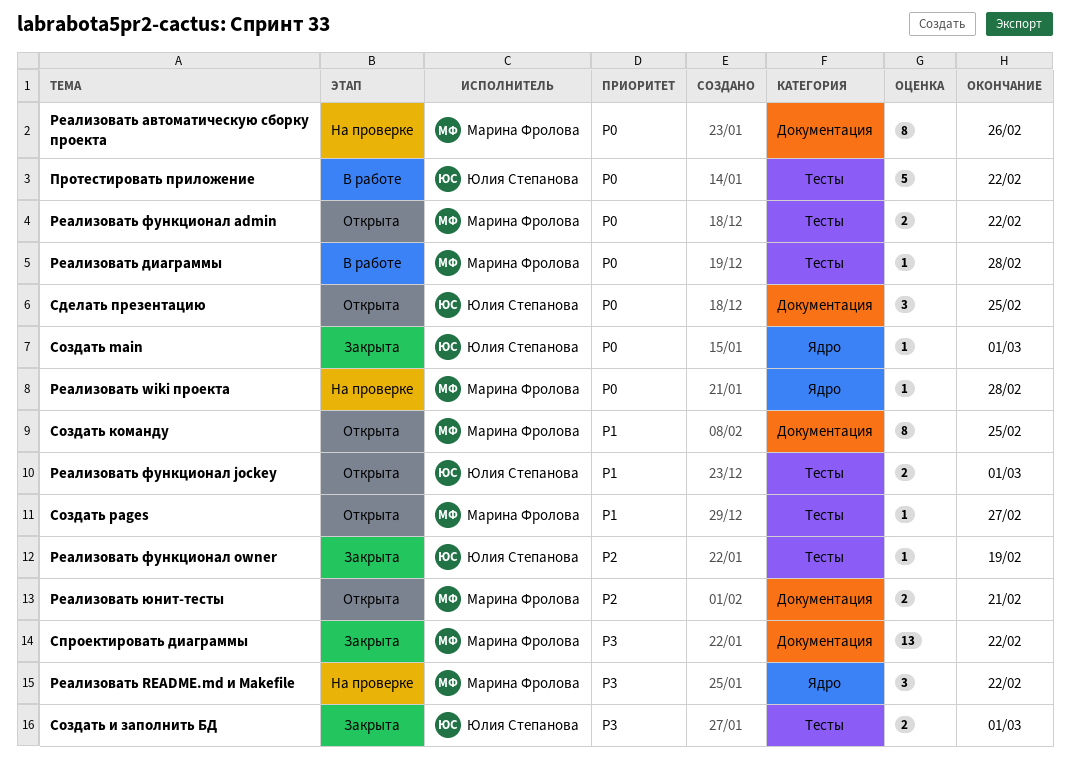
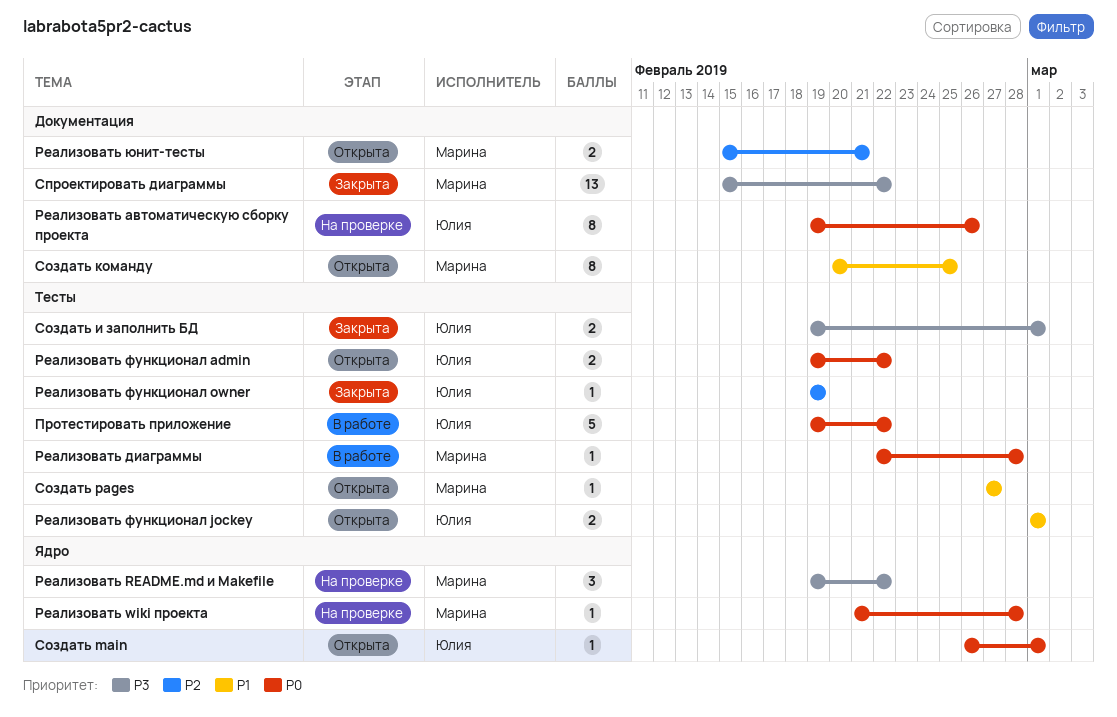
Реализовать автоматическую сборку проекта, owner: Марина Фролова -> Юлия Степанова
Реализовать функционал admin, owner: Марина Фролова -> Юлия Степанова
Сделать презентацию: present -> none
Создать main, status: Закрыта -> Открыта

